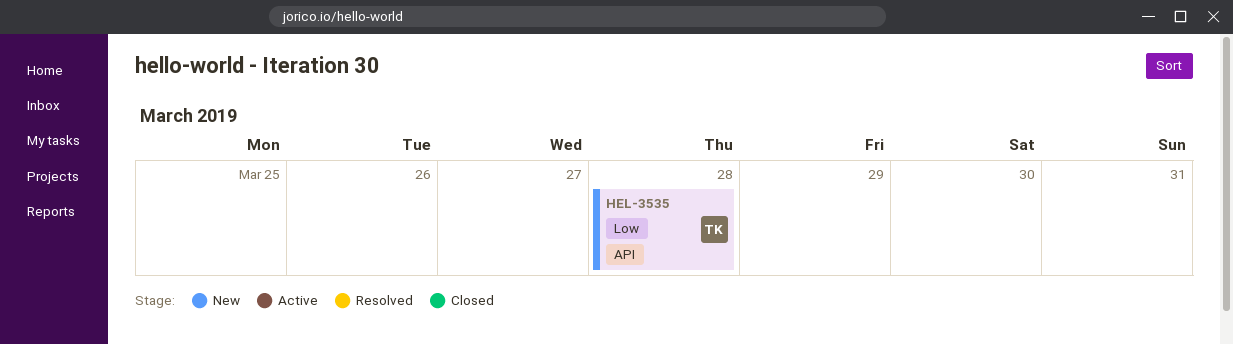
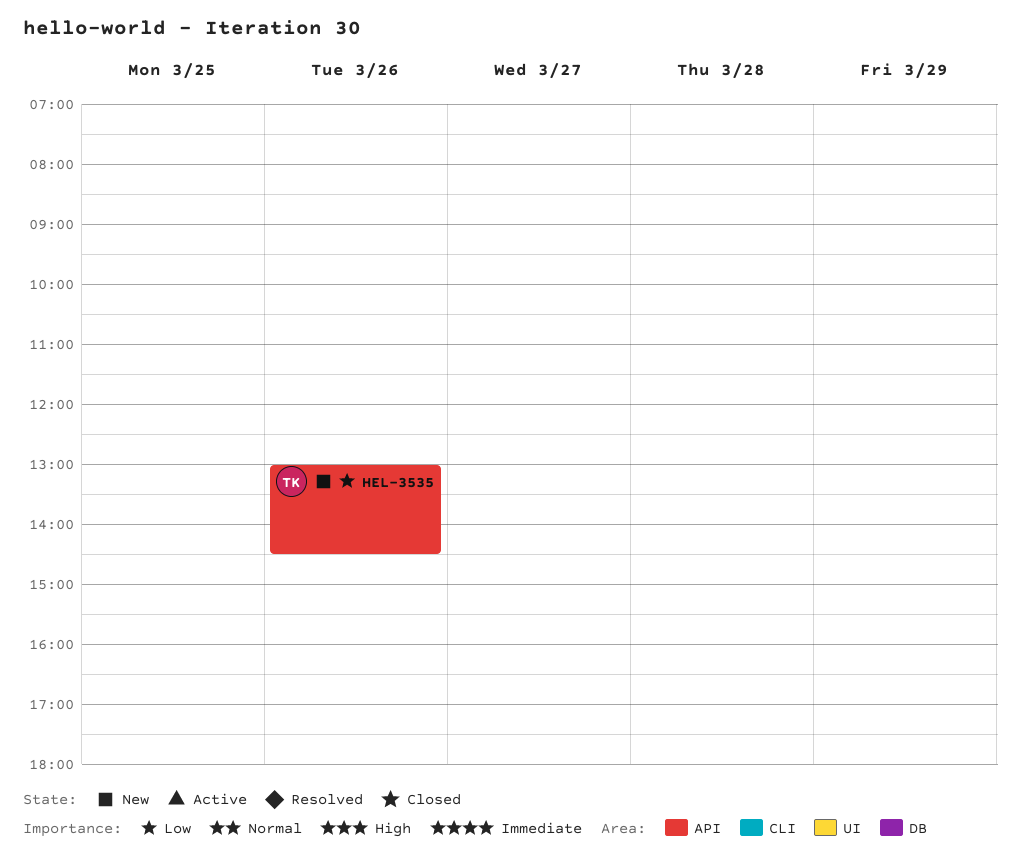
HEL-3535, day: Mar 28 -> Mar 26

